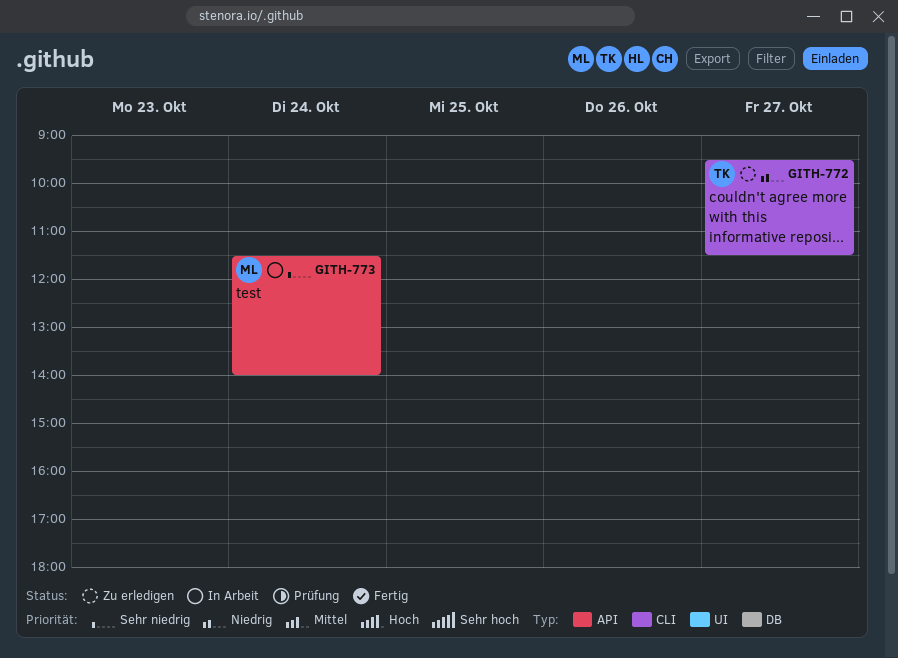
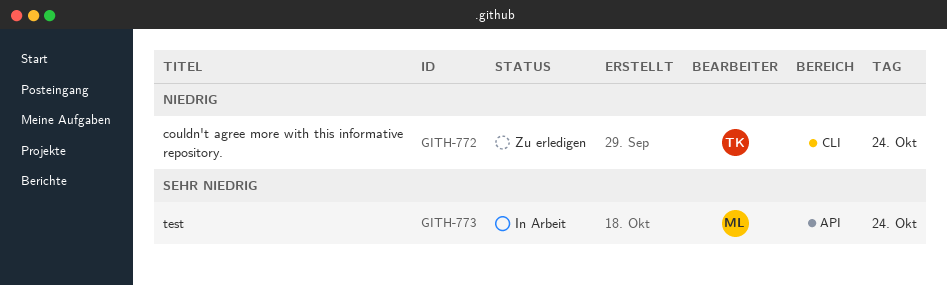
GITH-772, day: Oct 27 -> Oct 24

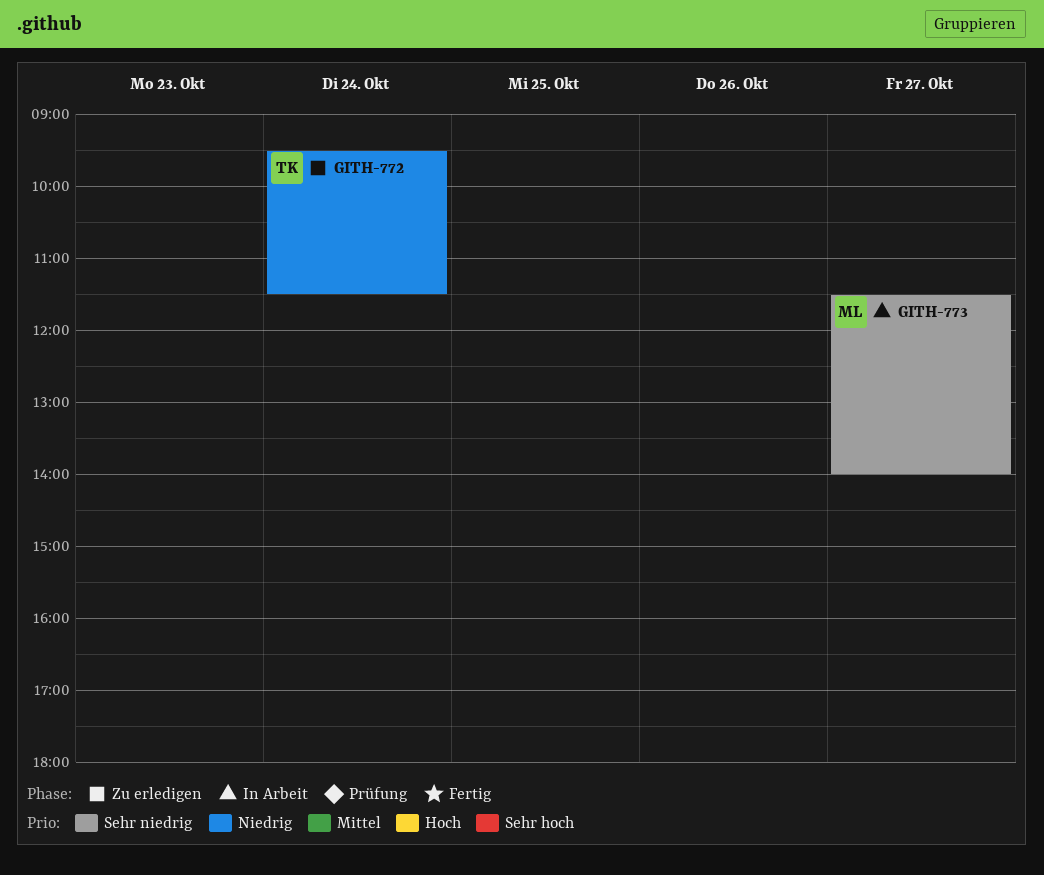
GITH-773, day: Oct 24 -> Oct 27

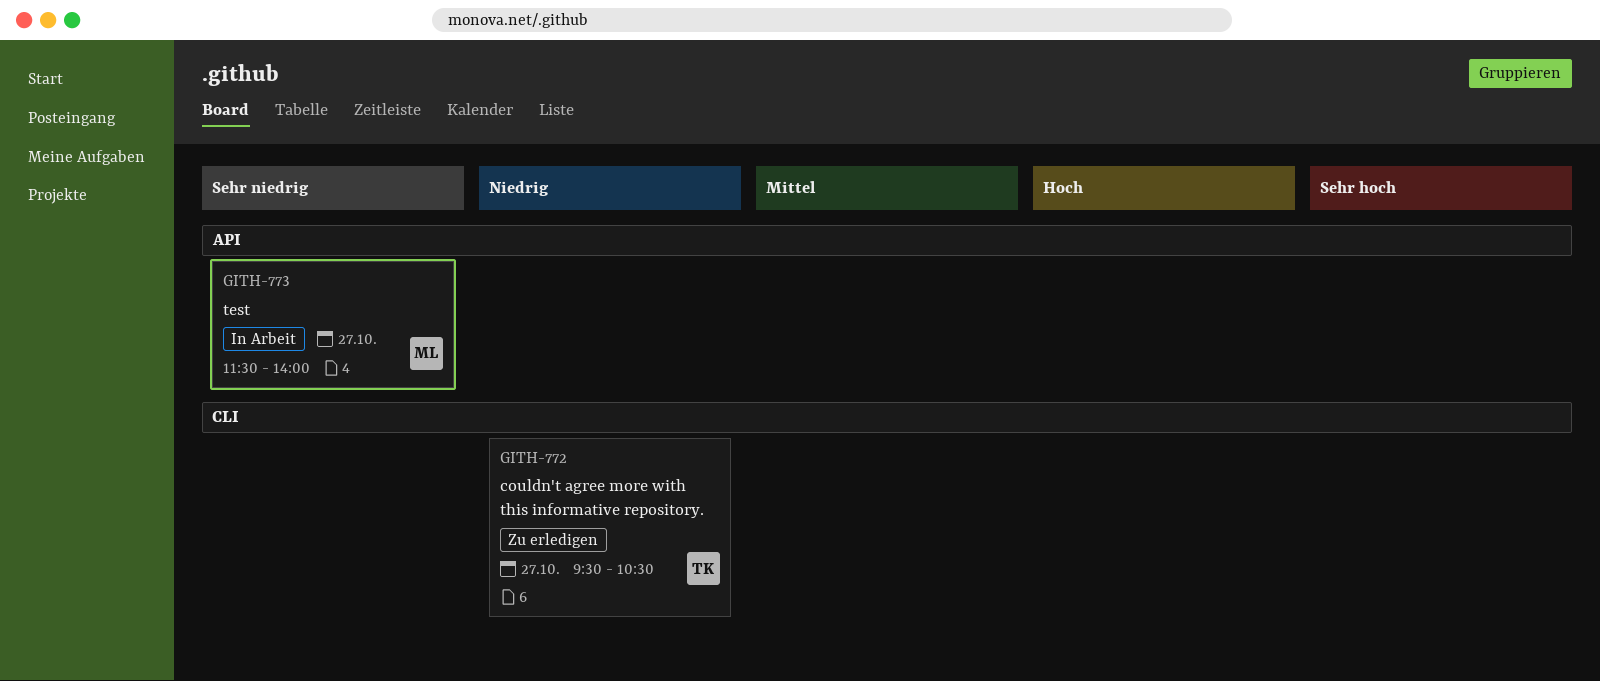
GITH-772, day: Oct 24 -> Oct 27
GITH-772, ends: 11:30 -> 10:30

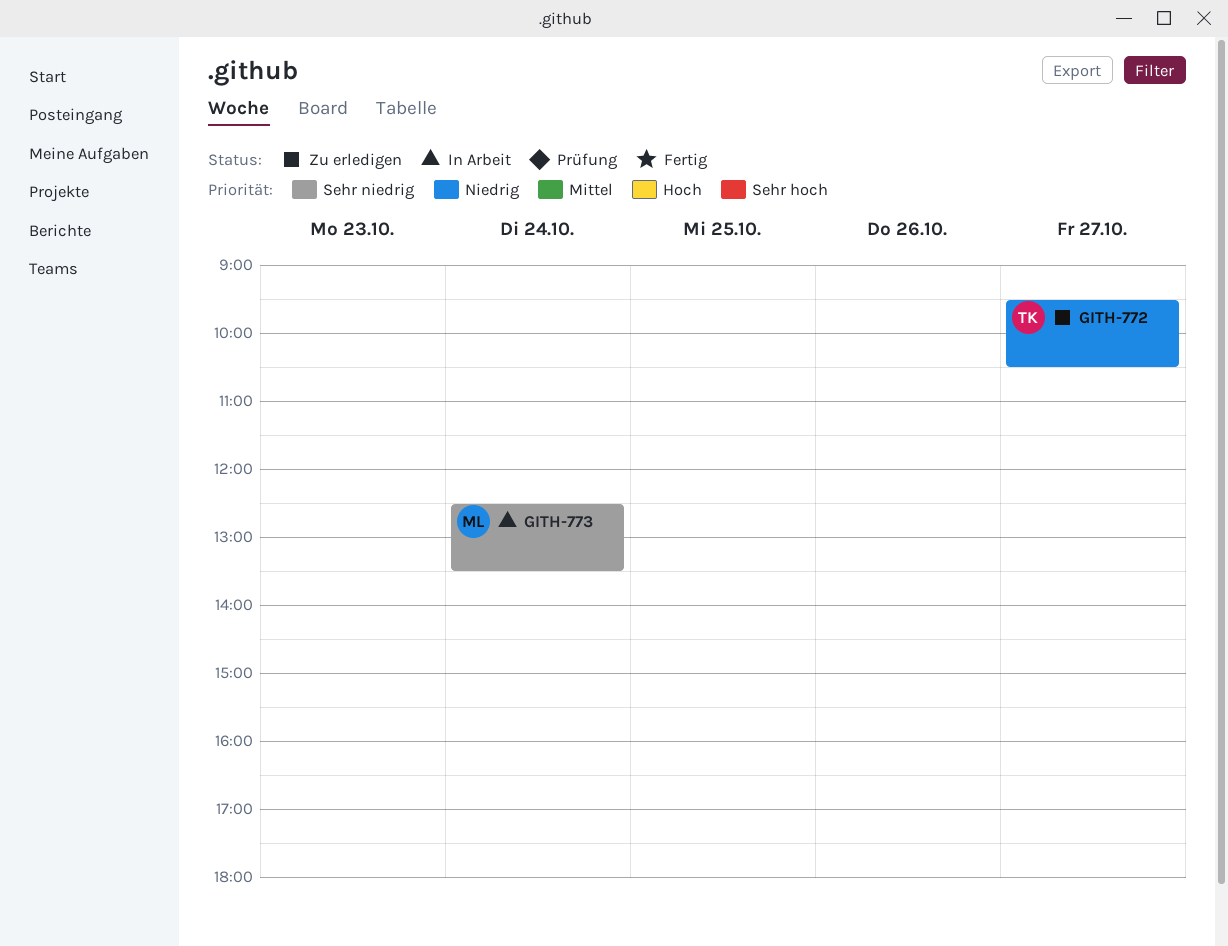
GITH-773, day: Oct 27 -> Oct 24
GITH-773, begins: 11:30 -> 12:30
GITH-773, ends: 14:00 -> 13:30

